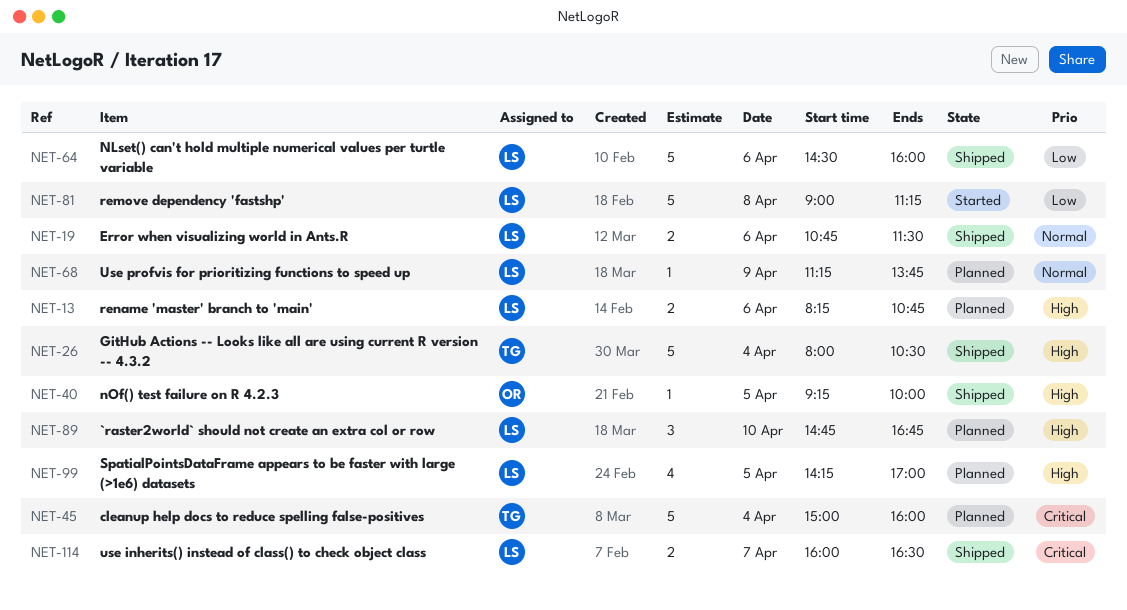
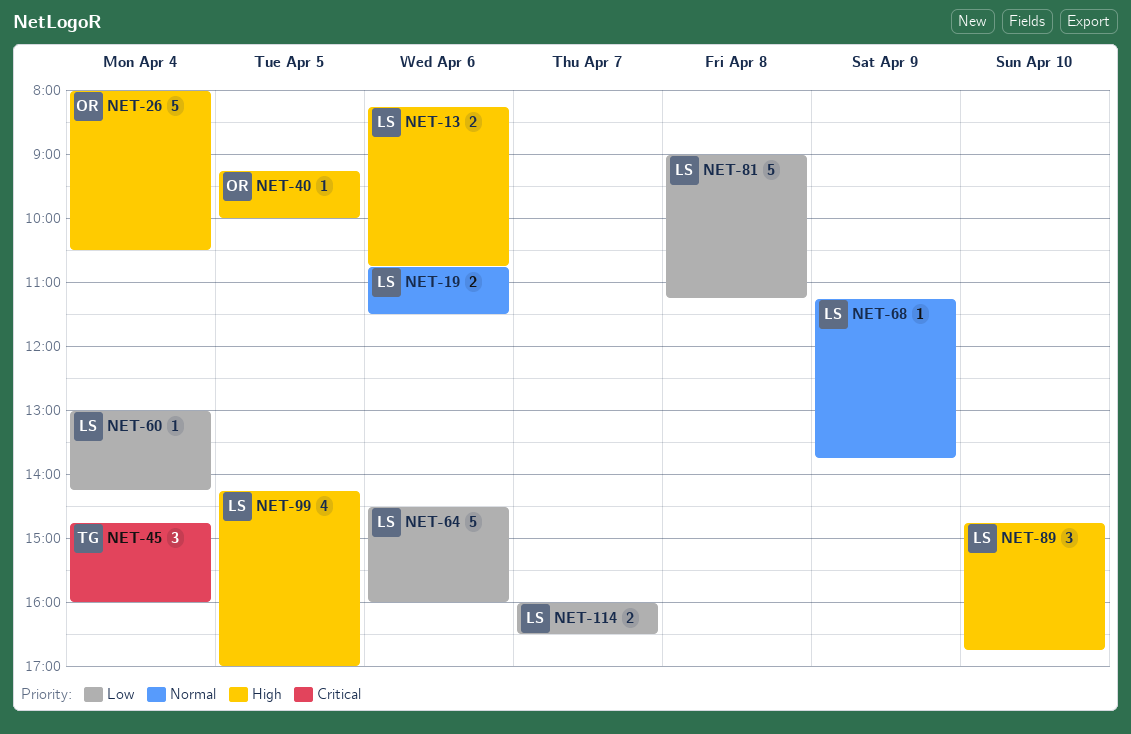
NET-26, owner: TG -> OR
NET-45, estimate: 5 -> 3
NET-45, begins: 15:00 -> 14:45
NET-60: none -> present
NET-114, priority: Critical -> Low

